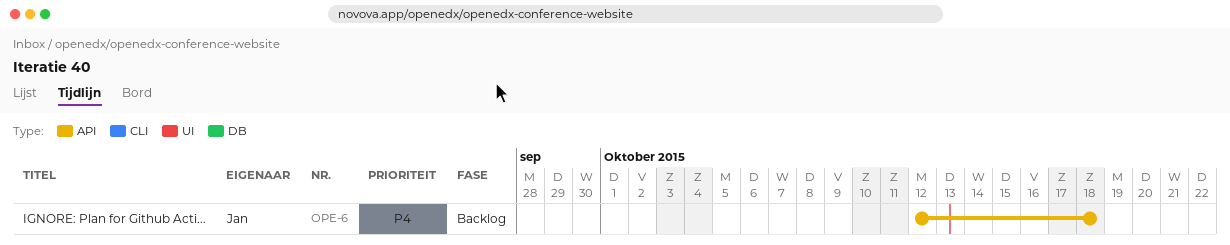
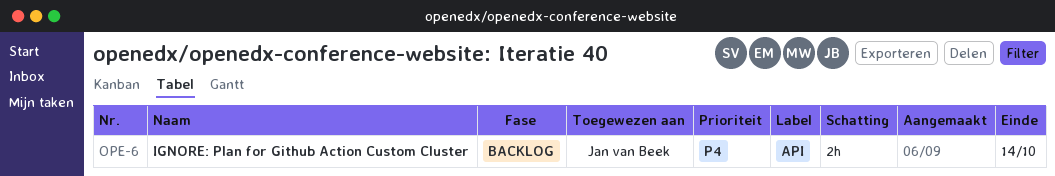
OPE-6, due: Oct 18 -> Oct 14

